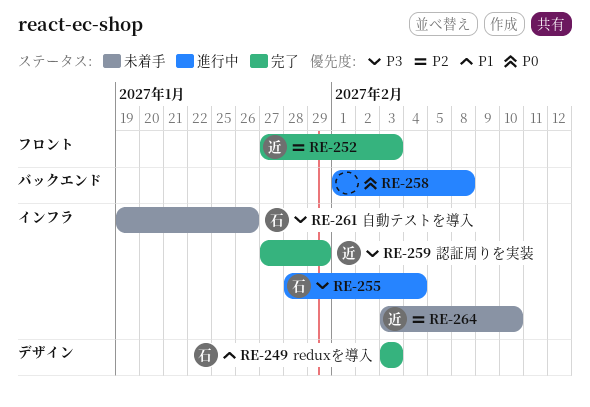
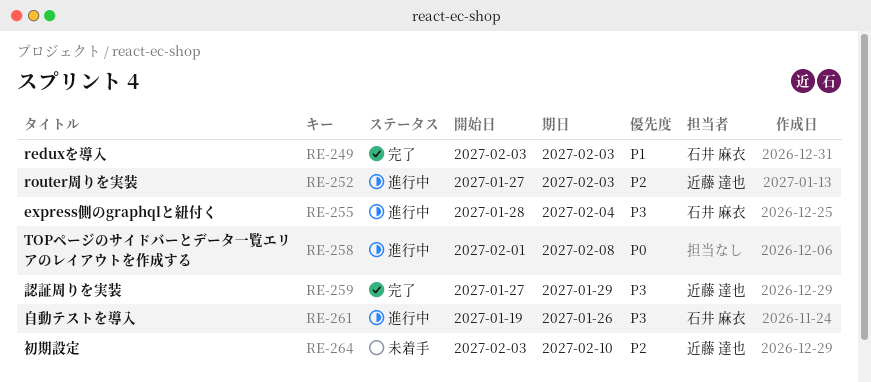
RE-252, status: 完了 -> 進行中
RE-261, status: 未着手 -> 進行中

